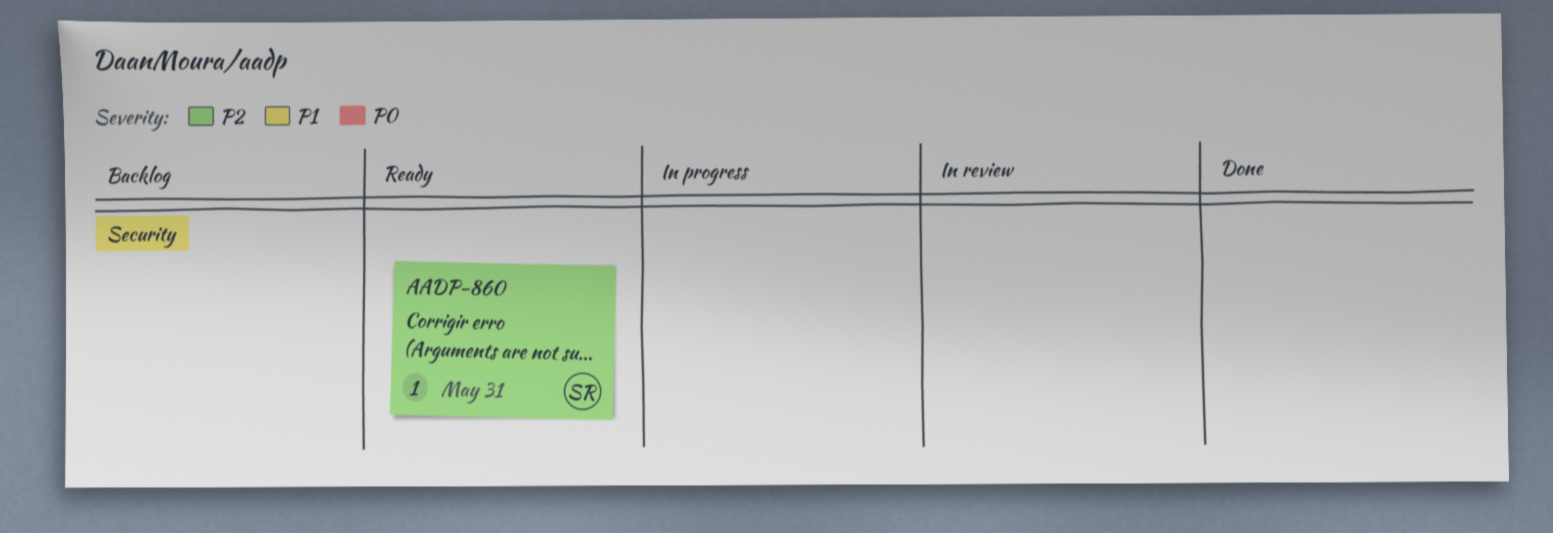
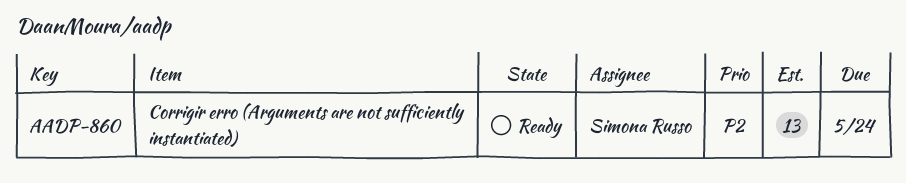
AADP-860, estimate: 1 -> 13
AADP-860, due: May 31 -> May 24

